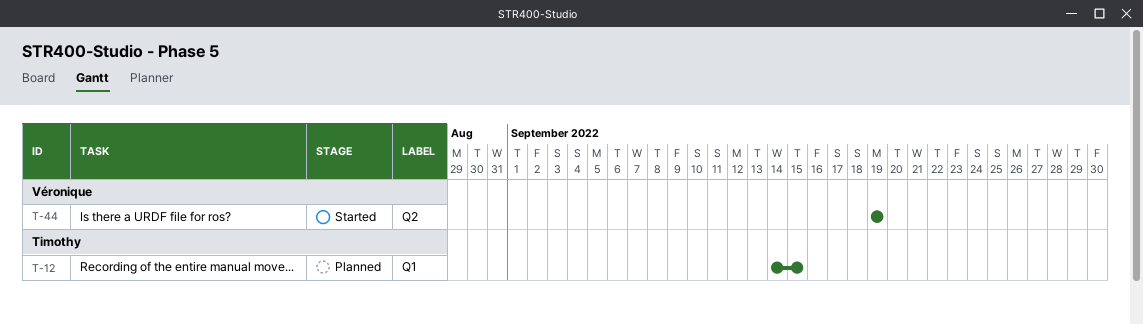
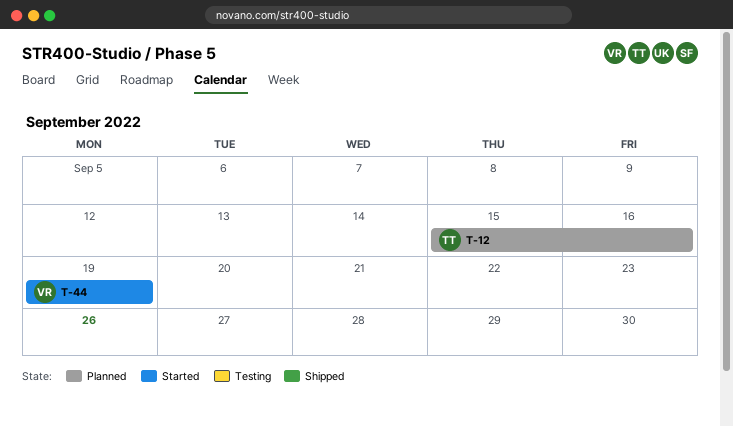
T-12, start: Sep 14 -> Sep 15
T-12, due: Sep 15 -> Sep 16

